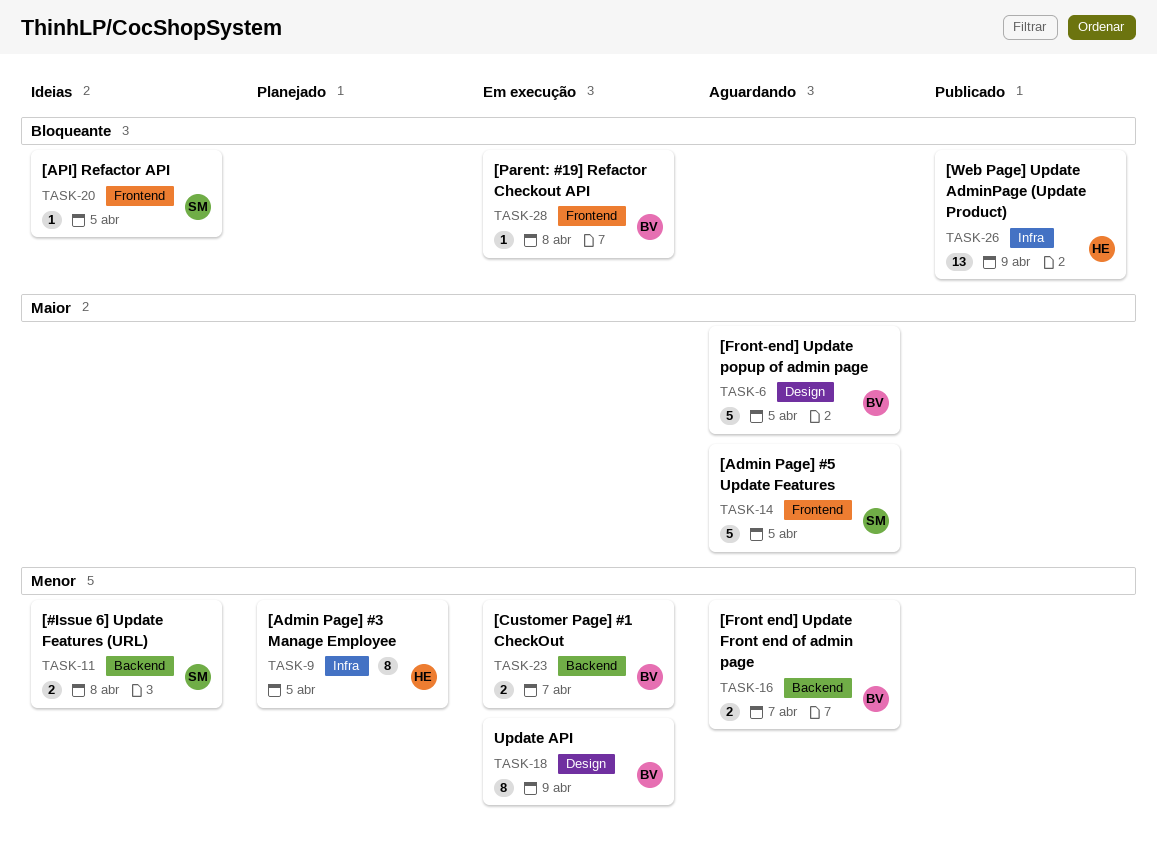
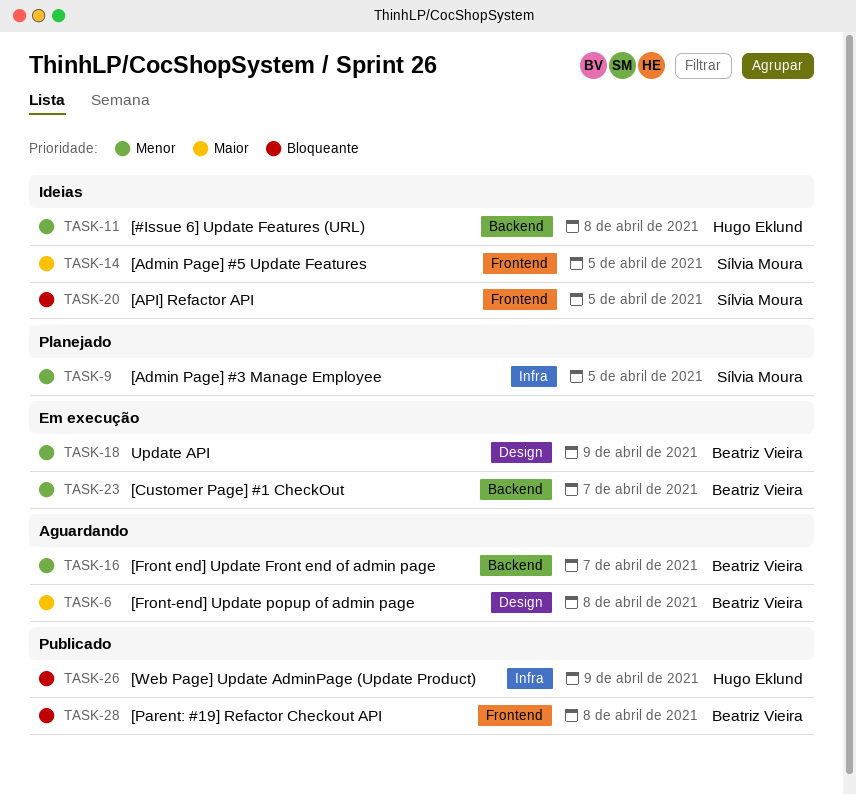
TASK-6, due: Apr 5 -> Apr 8
TASK-9, owner: Hugo Eklund -> Sílvia Moura
TASK-11, owner: Sílvia Moura -> Hugo Eklund
TASK-14, status: Aguardando -> Ideias
TASK-28, status: Em execução -> Publicado

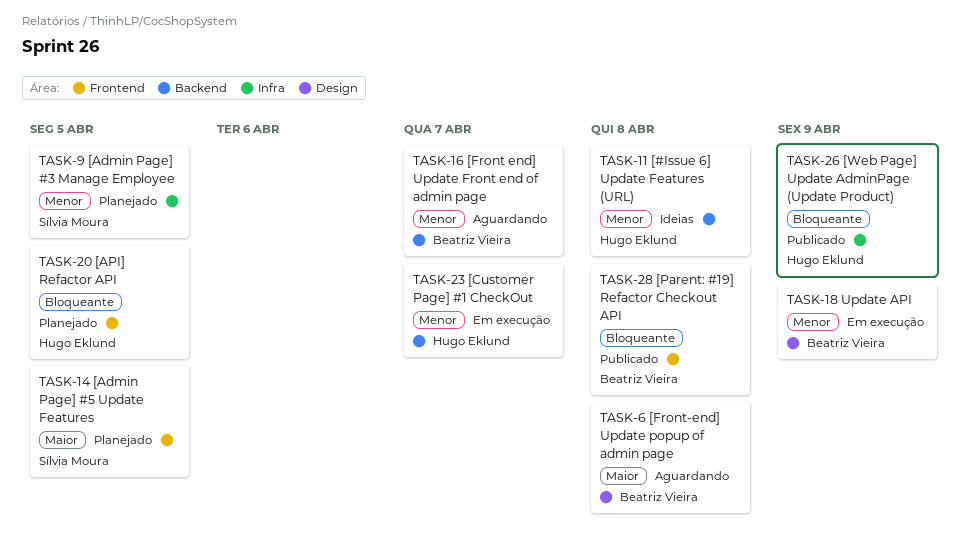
TASK-14, status: Ideias -> Planejado
TASK-20, status: Ideias -> Planejado
TASK-20, owner: Sílvia Moura -> Hugo Eklund
TASK-23, owner: Beatriz Vieira -> Hugo Eklund

